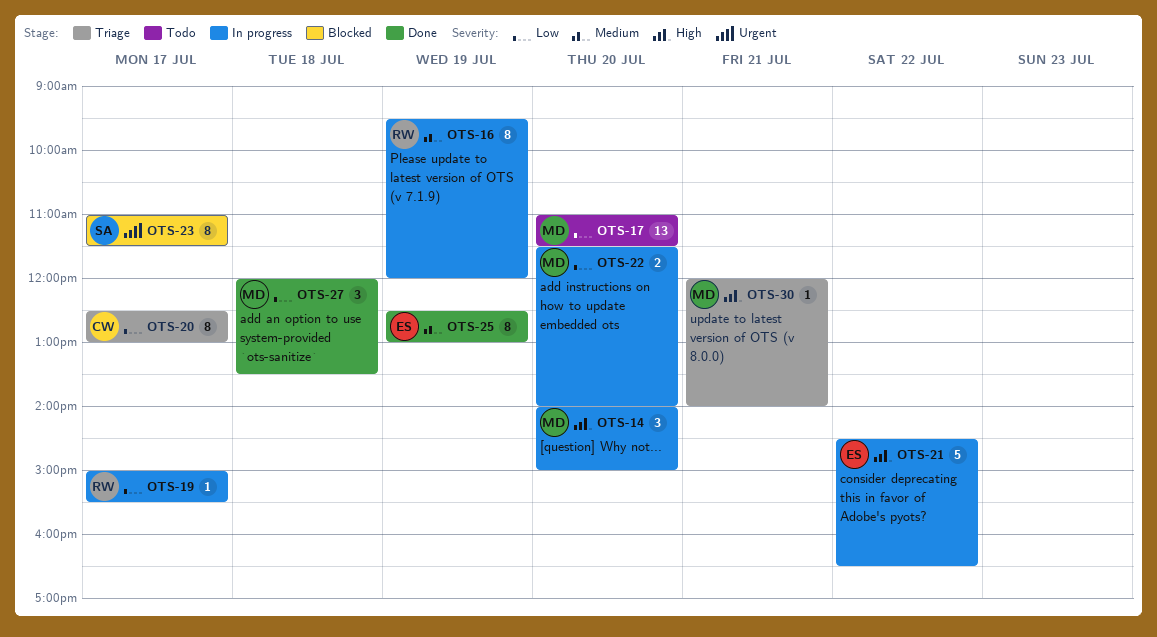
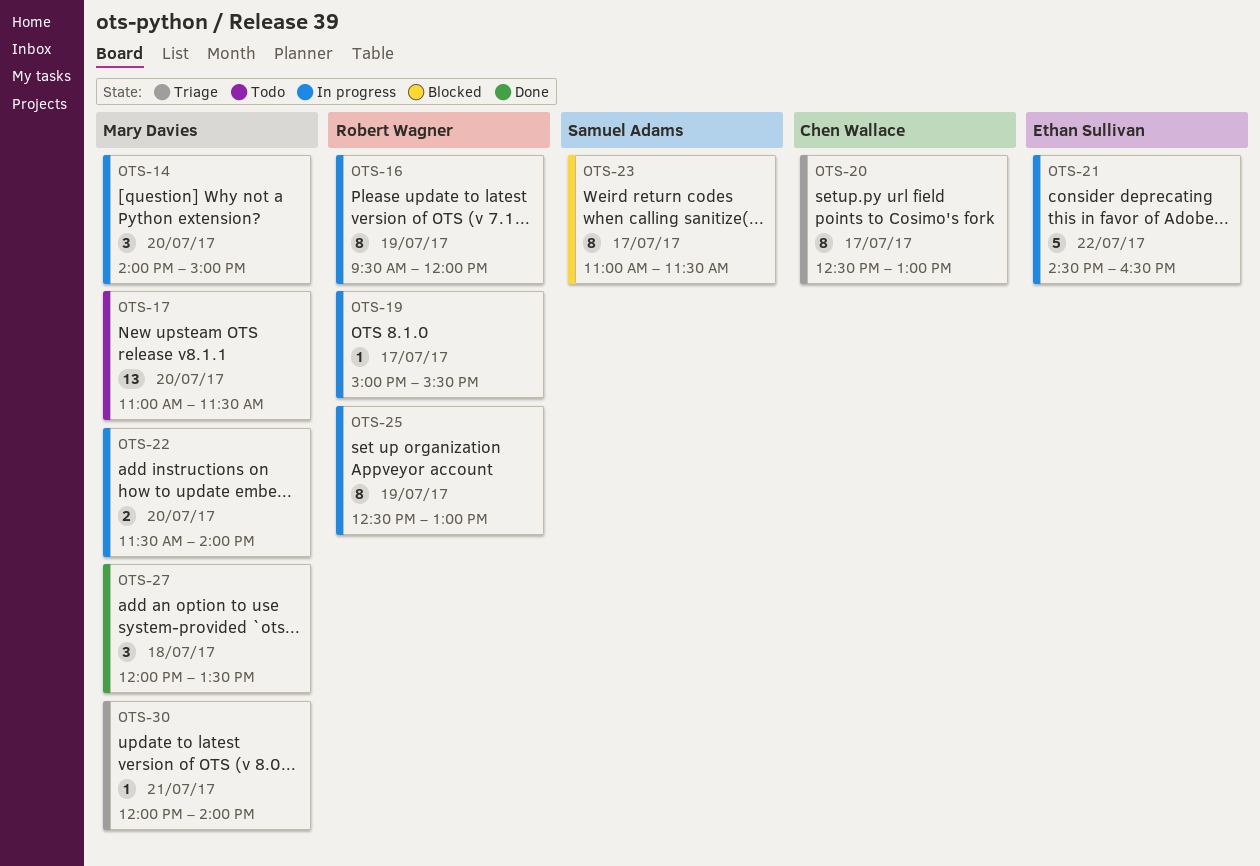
OTS-25, status: Done -> In progress
OTS-25, owner: Ethan Sullivan -> Robert Wagner

